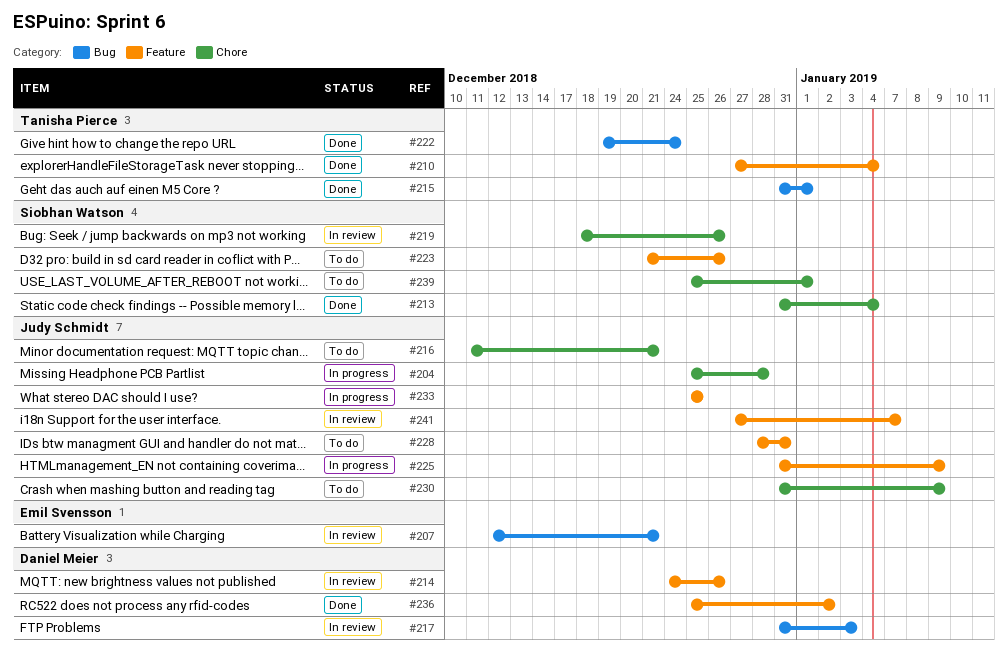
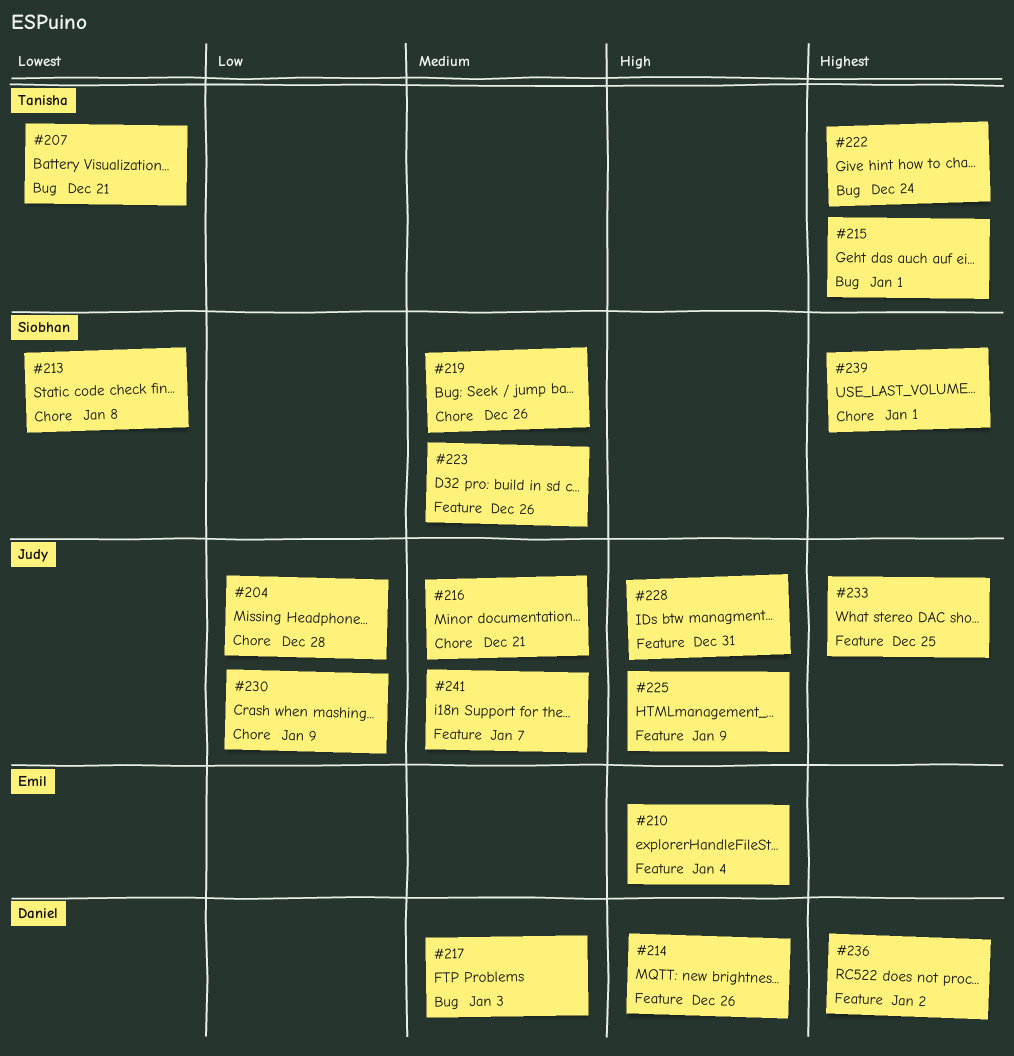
#207, owner: Emil Svensson -> Tanisha Pierce
#210, owner: Tanisha Pierce -> Emil Svensson
#213, due: Jan 4 -> Jan 8

